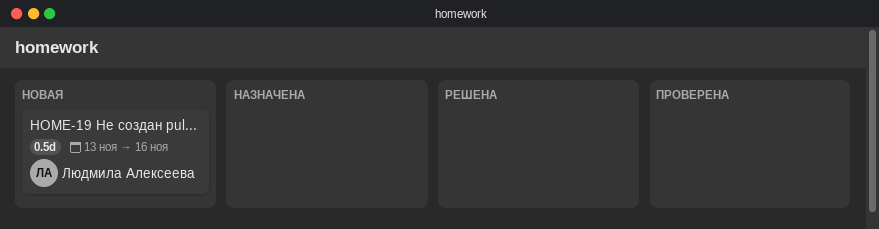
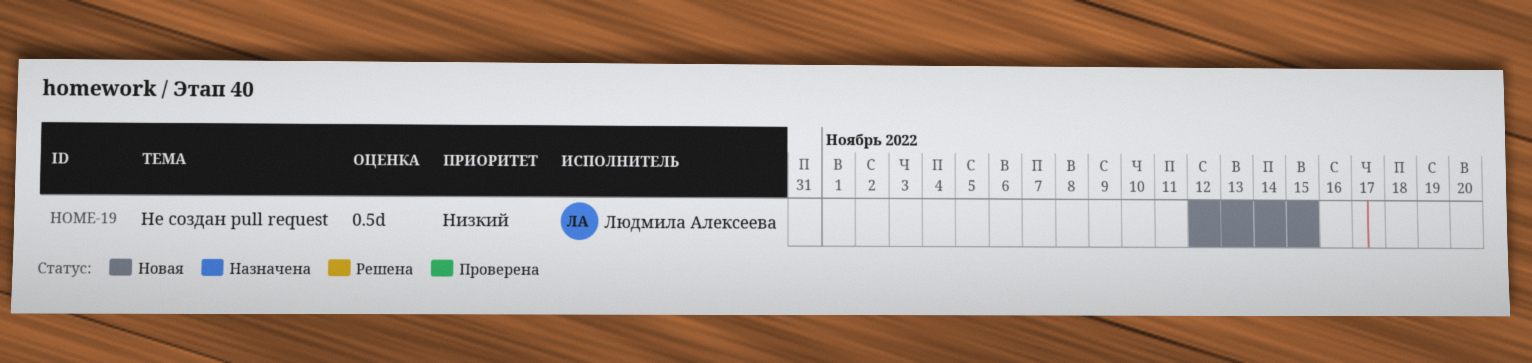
HOME-19, start: Nov 13 -> Nov 12
HOME-19, due: Nov 16 -> Nov 15

